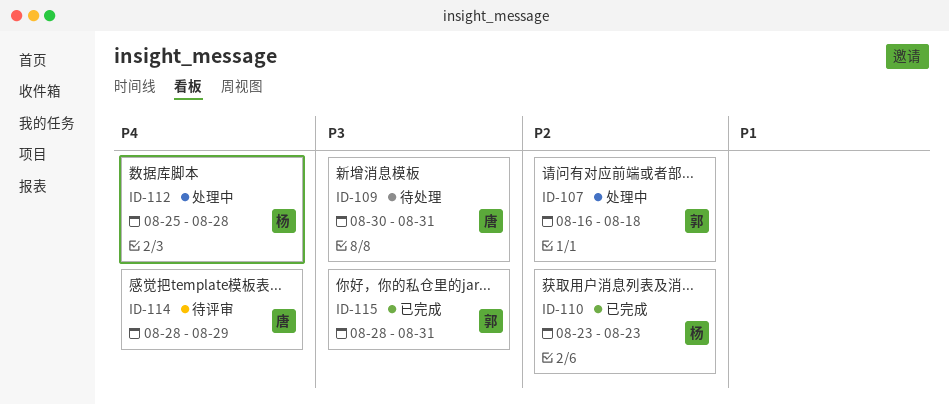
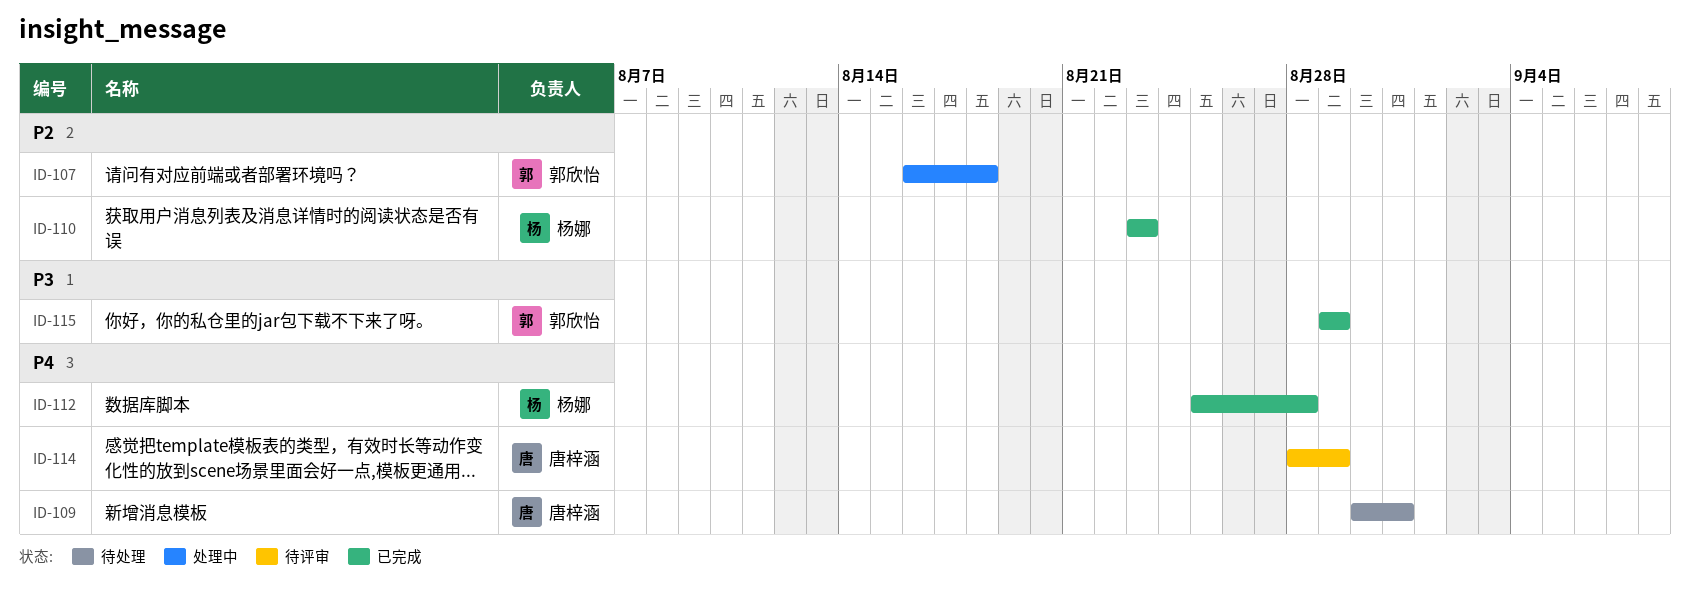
ID-109, priority: P3 -> P4
ID-112, status: 处理中 -> 已完成
ID-115, start: Aug 28 -> Aug 29
ID-115, due: Aug 31 -> Aug 29

